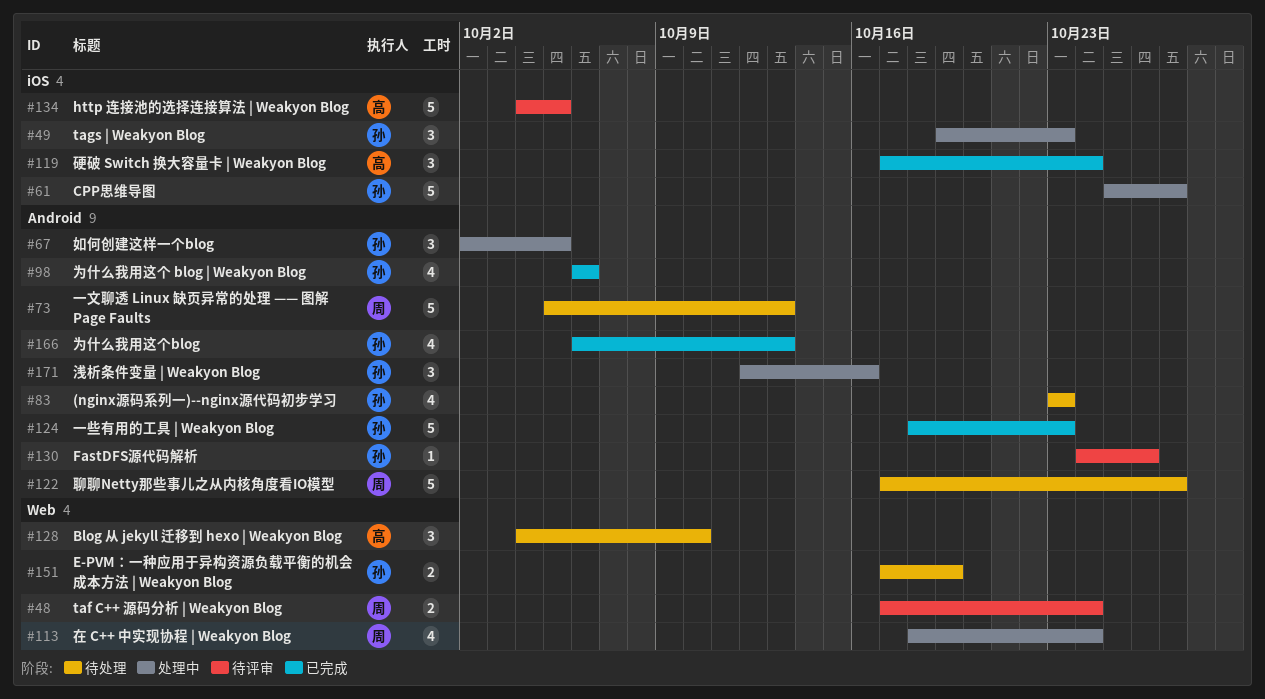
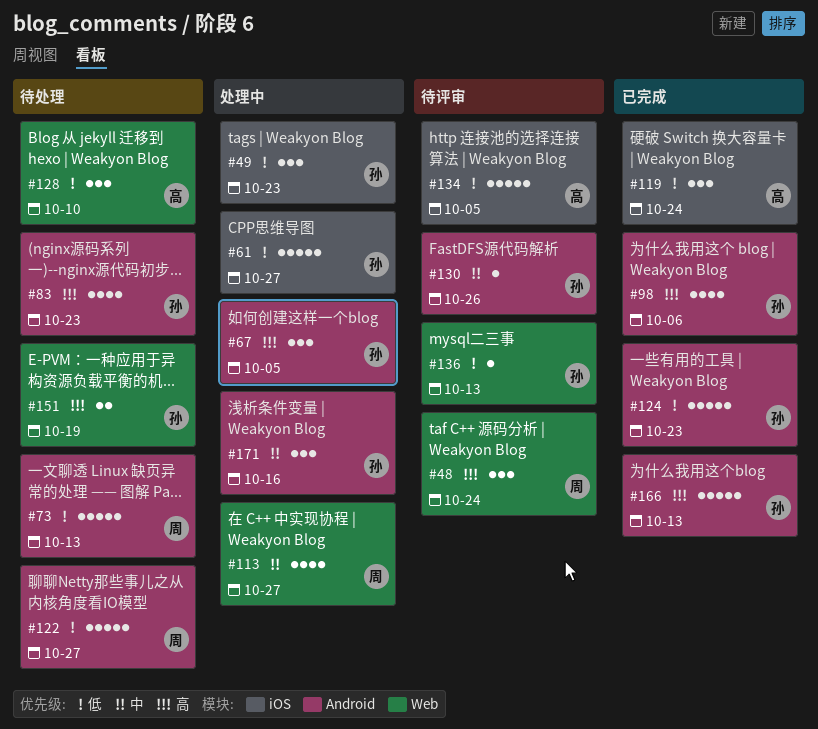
#48, estimate: 2 -> 3
#113, due: Oct 24 -> Oct 27
#136: none -> present
#166, estimate: 4 -> 5

